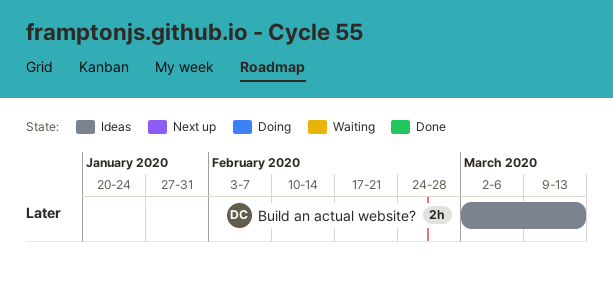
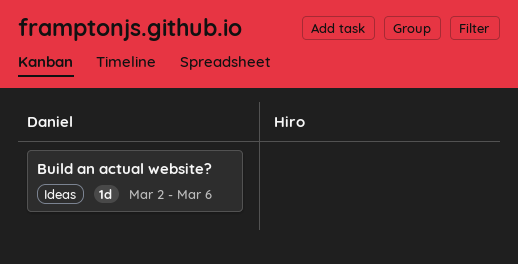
Build an actual website?, estimate: 2h -> 1d
Build an actual website?, due: Mar 13 -> Mar 6

